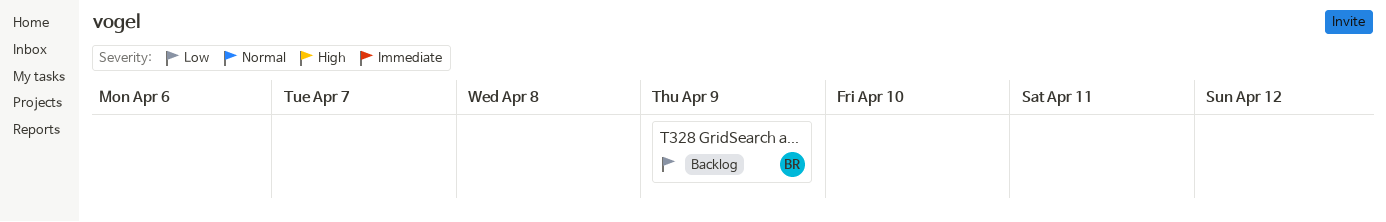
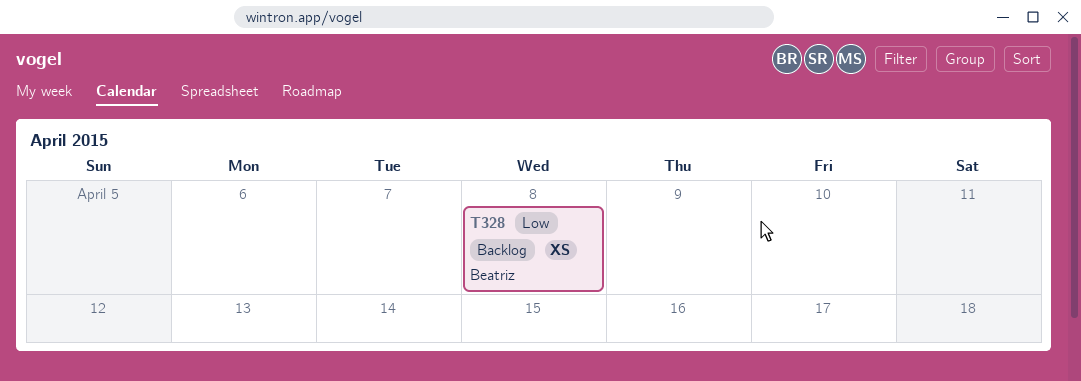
T328, due: Apr 9 -> Apr 8

